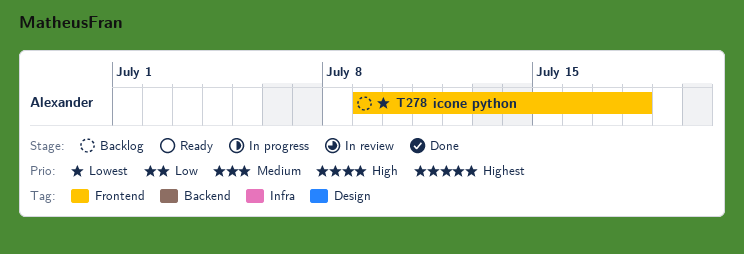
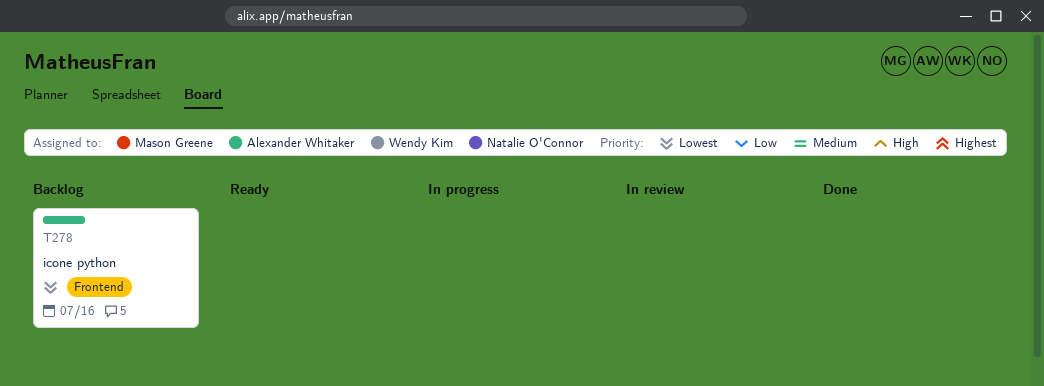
T278, due: Jul 18 -> Jul 16

